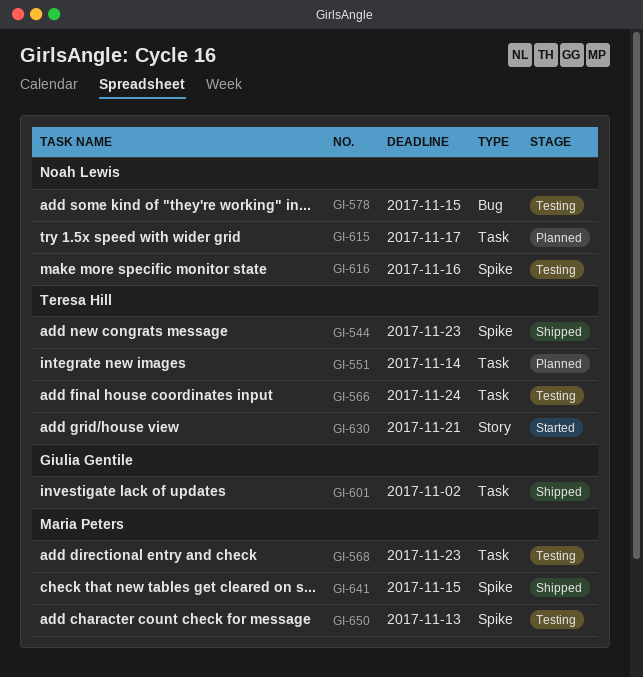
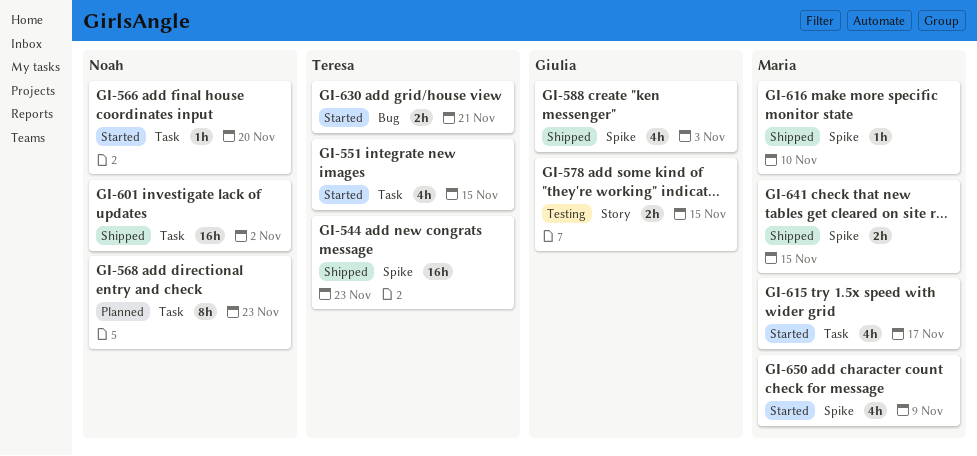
GI-551, status: Planned -> Started
GI-551, due: Nov 14 -> Nov 15
GI-566, status: Testing -> Started
GI-566, owner: Teresa Hill -> Noah Lewis
GI-566, due: Nov 24 -> Nov 20
GI-568, status: Testing -> Planned
GI-568, owner: Maria Peters -> Noah Lewis
GI-578, owner: Noah Lewis -> Giulia Gentile
GI-578, label: Bug -> Story
GI-588: none -> present
GI-601, owner: Giulia Gentile -> Noah Lewis
GI-615, status: Planned -> Started
GI-615, owner: Noah Lewis -> Maria Peters
GI-616, status: Testing -> Shipped
GI-616, owner: Noah Lewis -> Maria Peters
GI-616, due: Nov 16 -> Nov 10
GI-630, label: Story -> Bug
GI-650, status: Testing -> Started
GI-650, due: Nov 13 -> Nov 9

